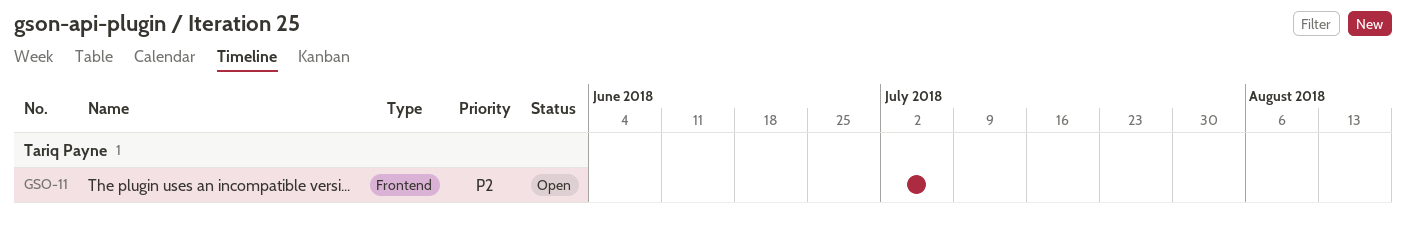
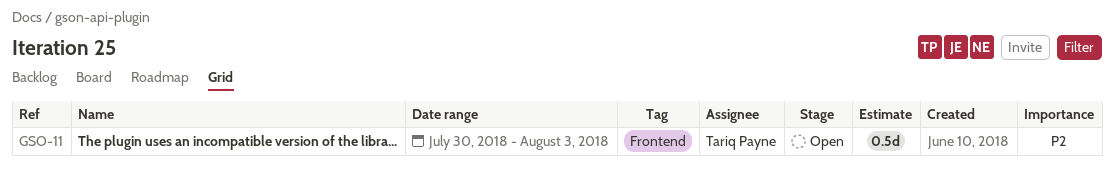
GSO-11, start: Jul 2 -> Jul 30
GSO-11, due: Jul 6 -> Aug 3

